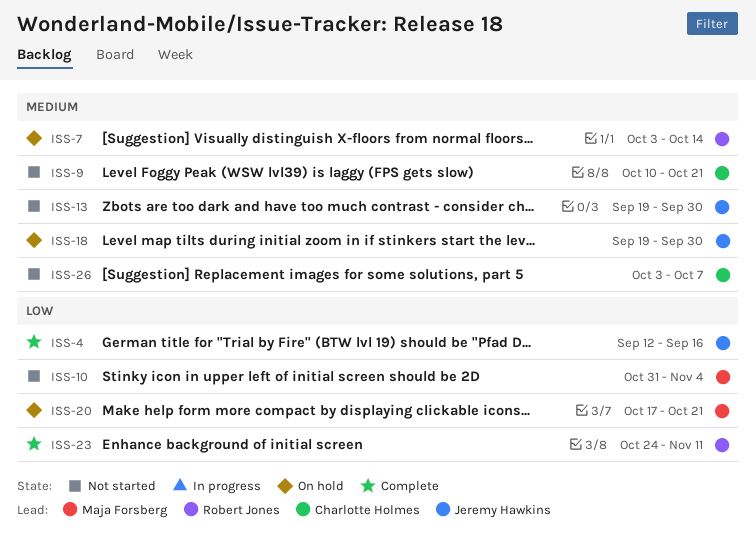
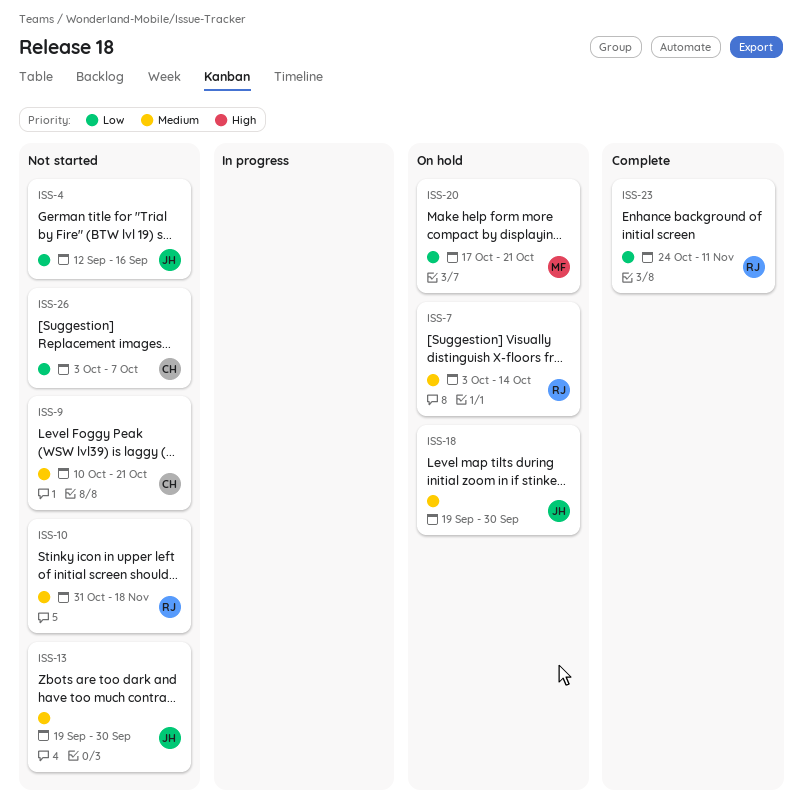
ISS-4, status: Complete -> Not started
ISS-10, owner: Maja Forsberg -> Robert Jones
ISS-10, priority: Low -> Medium
ISS-10, due: Nov 4 -> Nov 18
ISS-26, priority: Medium -> Low

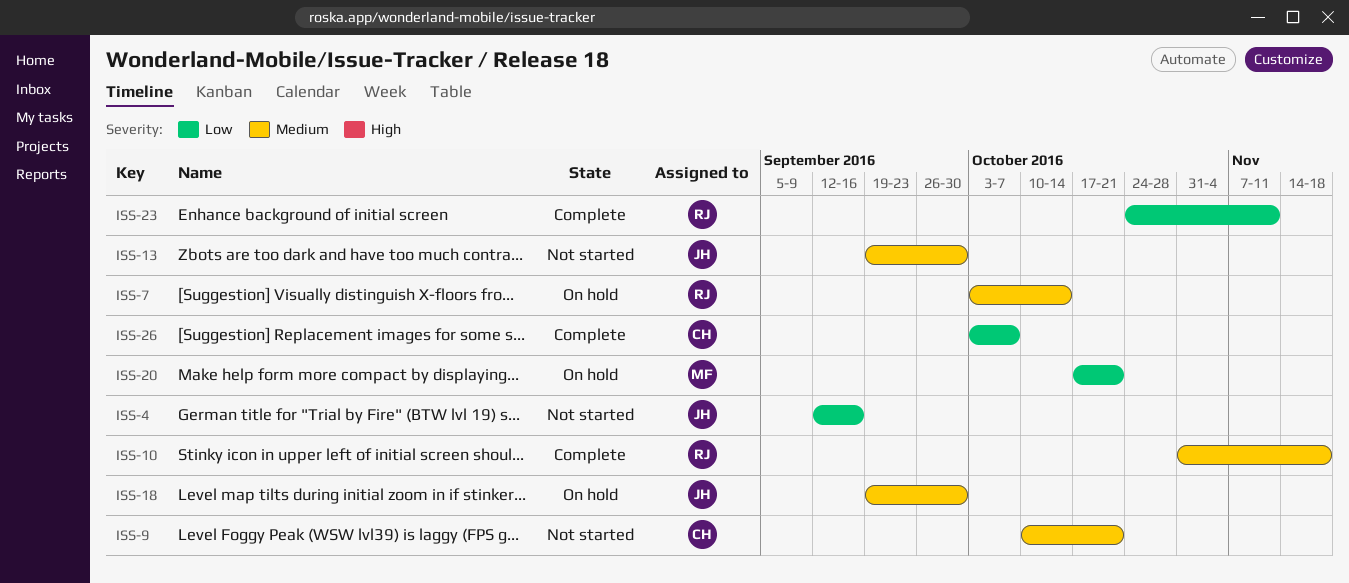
ISS-10, status: Not started -> Complete
ISS-26, status: Not started -> Complete

